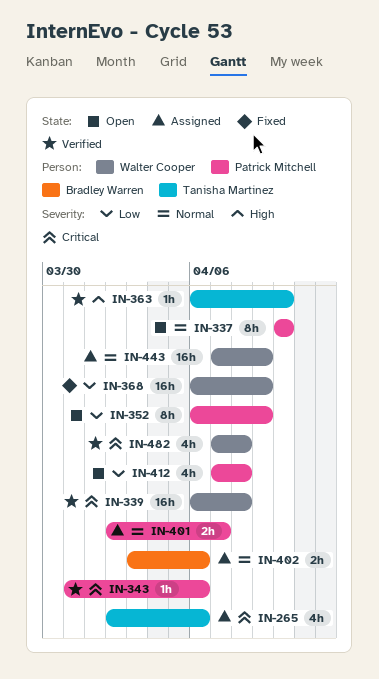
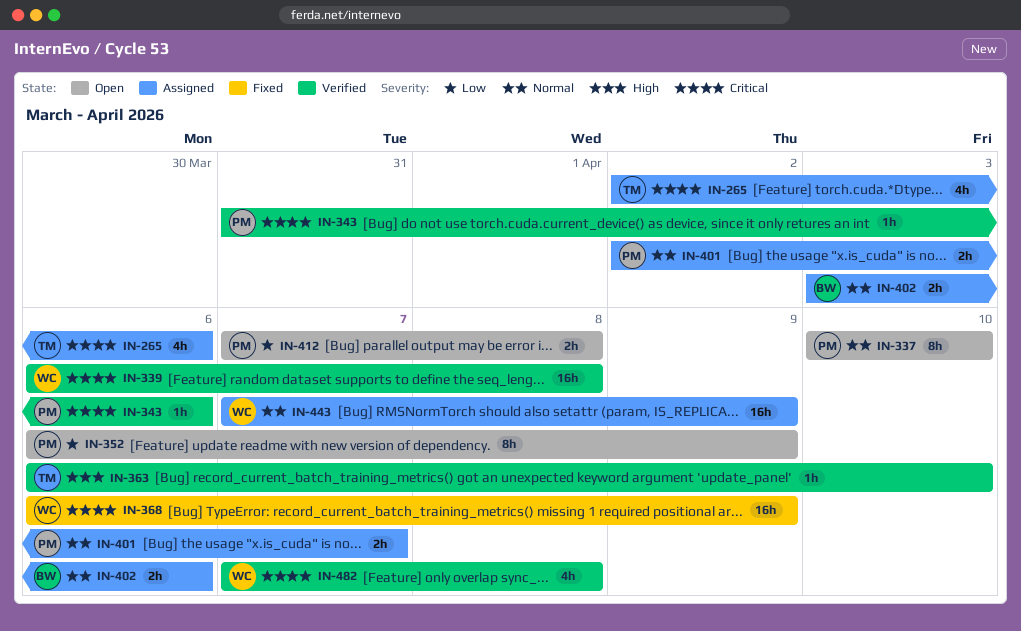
IN-368, priority: Low -> Critical
IN-412, estimate: 4h -> 2h

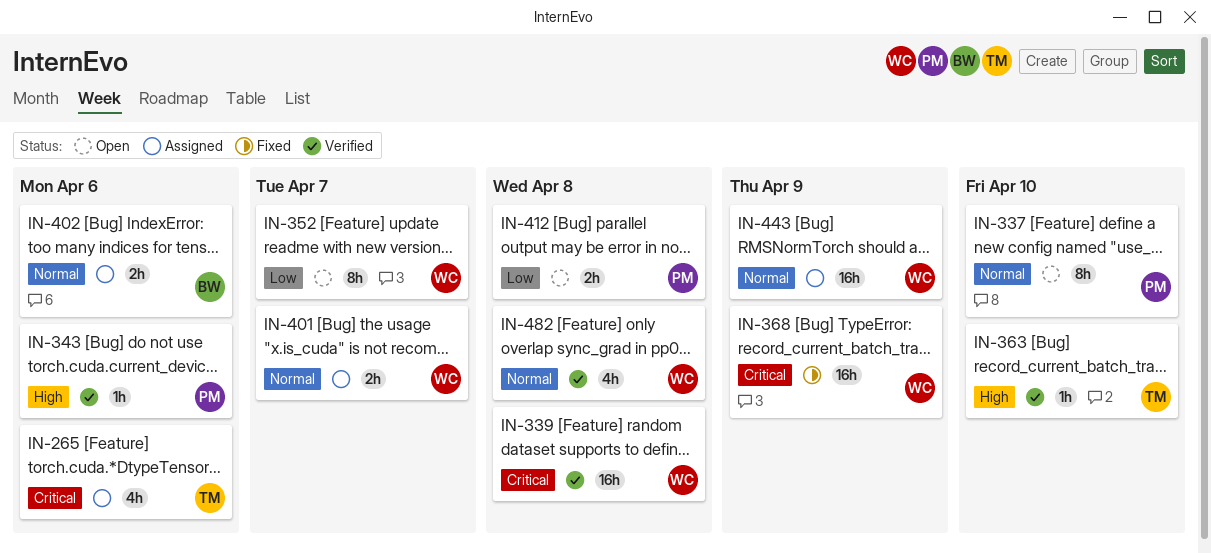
IN-343, priority: Critical -> High
IN-352, owner: PM -> WC
IN-352, due: Apr 9 -> Apr 7
IN-401, owner: PM -> WC
IN-482, priority: Critical -> Normal

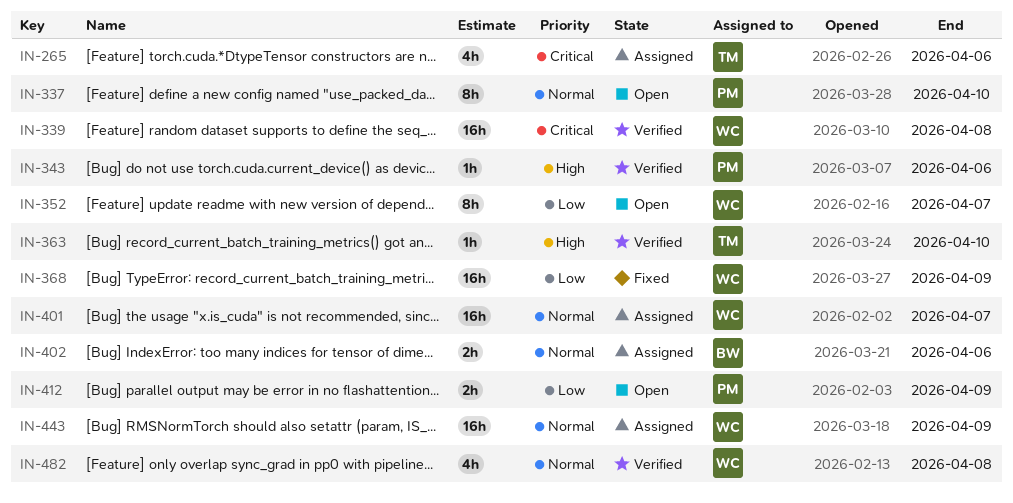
IN-368, priority: Critical -> Low
IN-401, estimate: 2h -> 16h
IN-412, due: Apr 8 -> Apr 9

